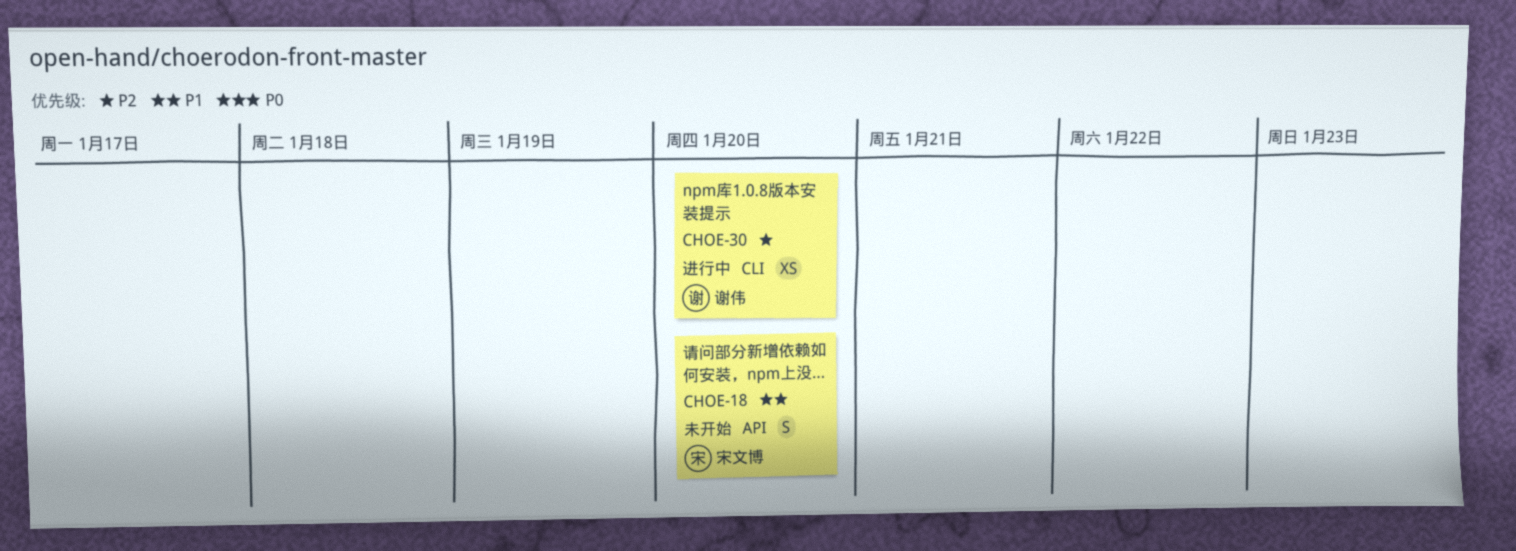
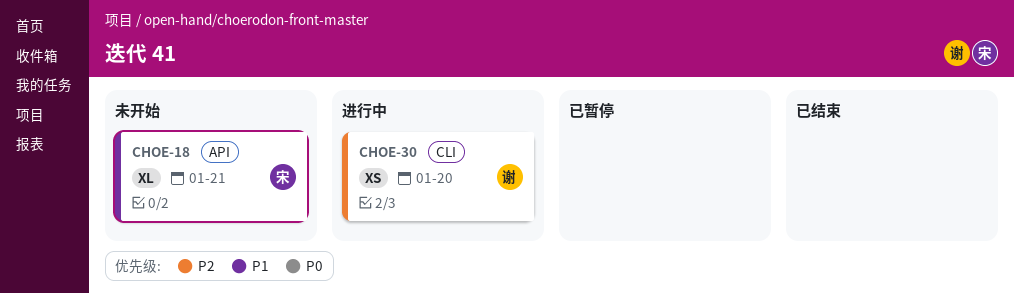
CHOE-18, estimate: S -> XL
CHOE-18, due: Jan 20 -> Jan 21

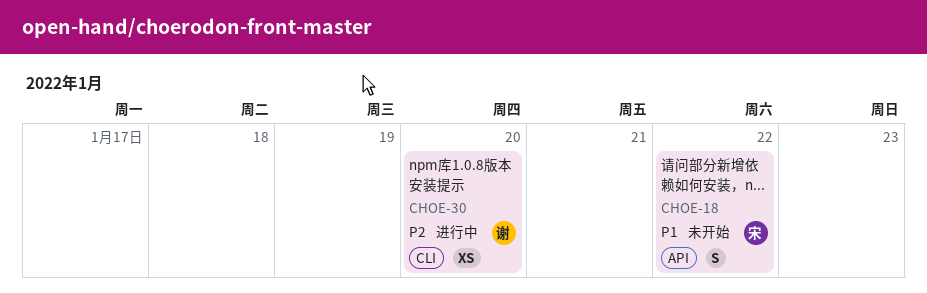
CHOE-18, estimate: XL -> S
CHOE-18, due: Jan 21 -> Jan 22

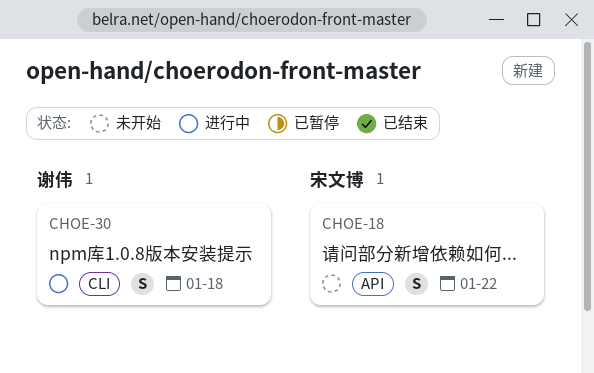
CHOE-30, estimate: XS -> S
CHOE-30, due: Jan 20 -> Jan 18

